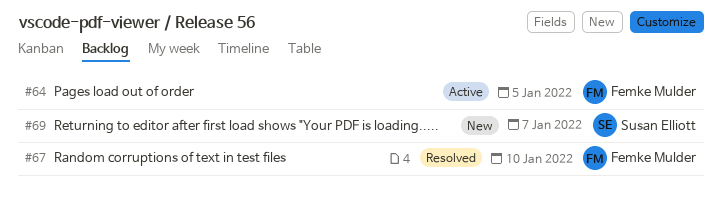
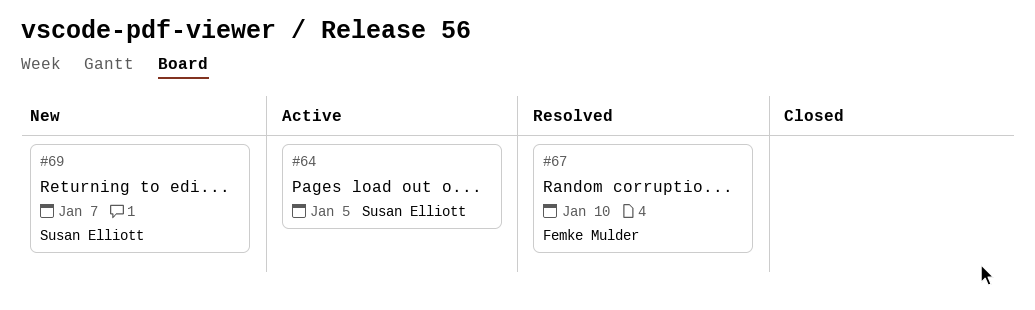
#64, owner: Femke Mulder -> Susan Elliott

